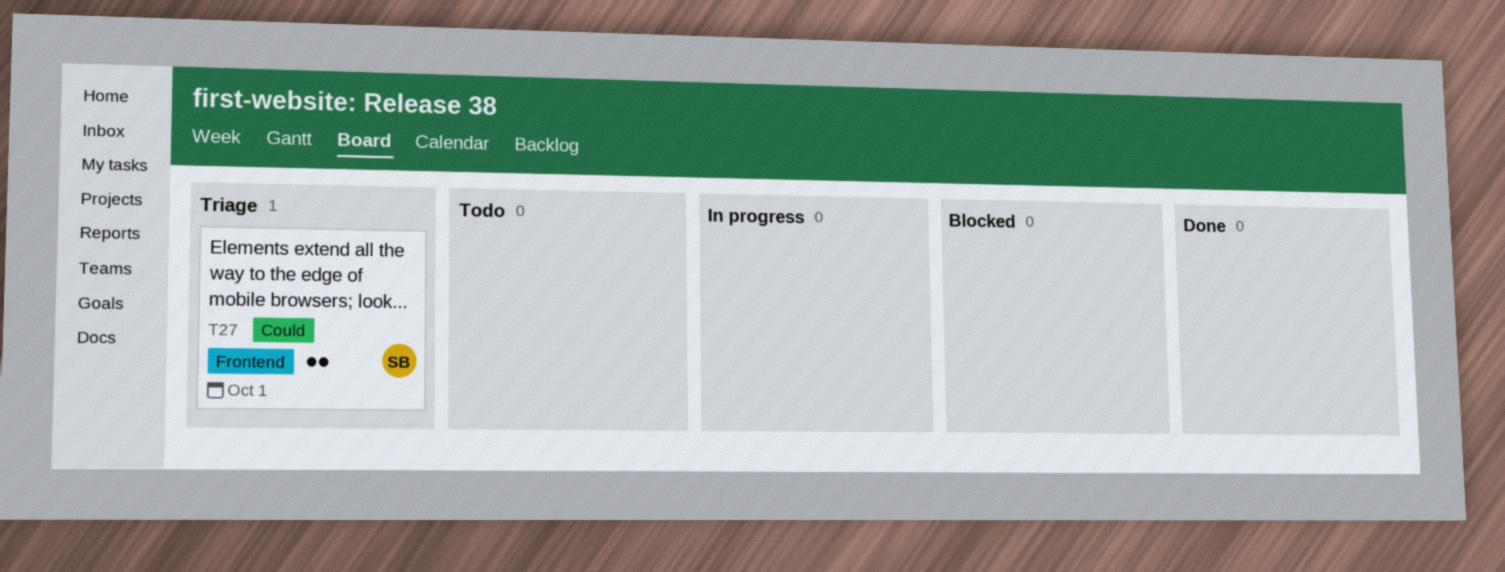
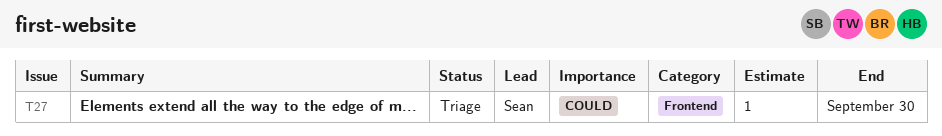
T27, estimate: 2 -> 1
T27, due: Oct 1 -> Sep 30

